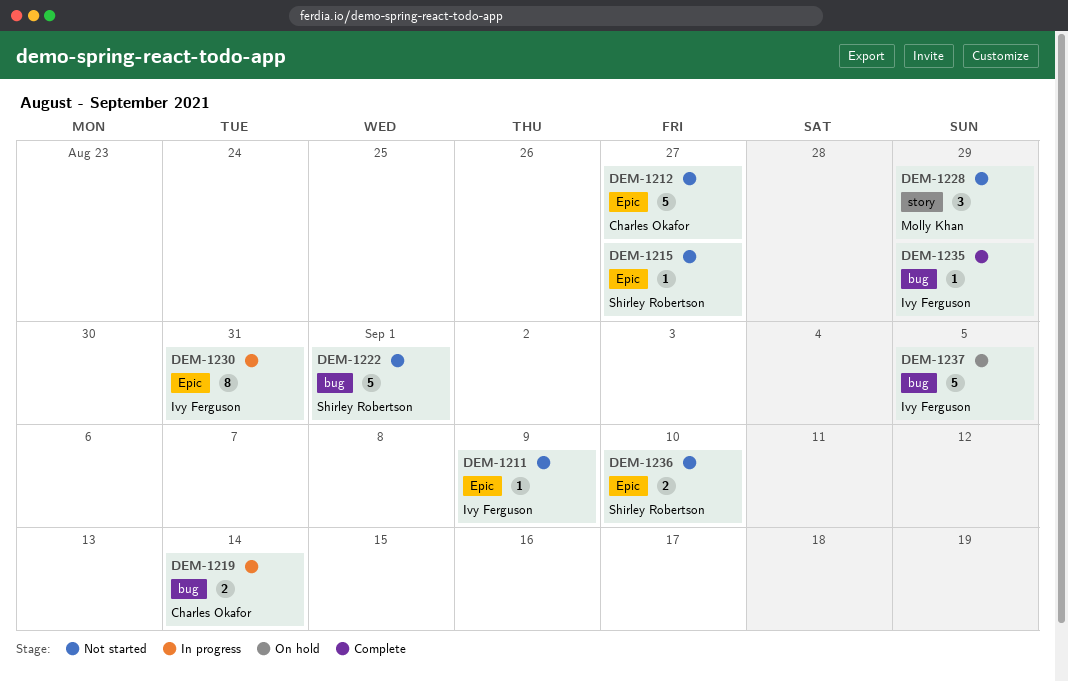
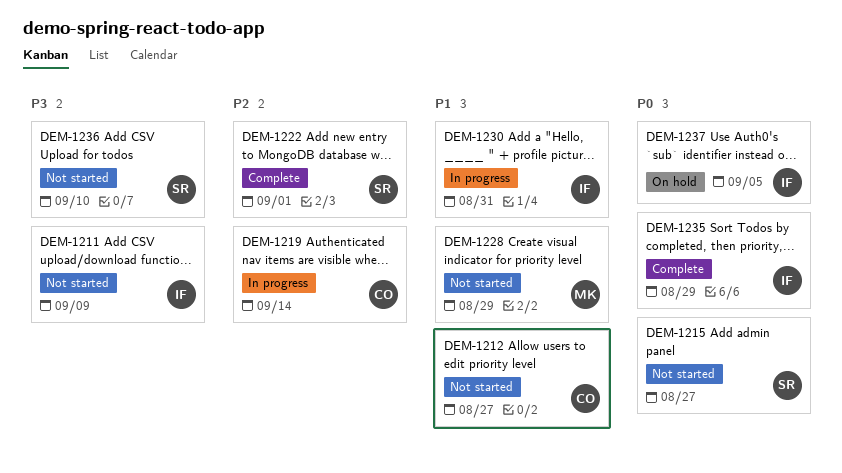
DEM-1222, status: Not started -> Complete

